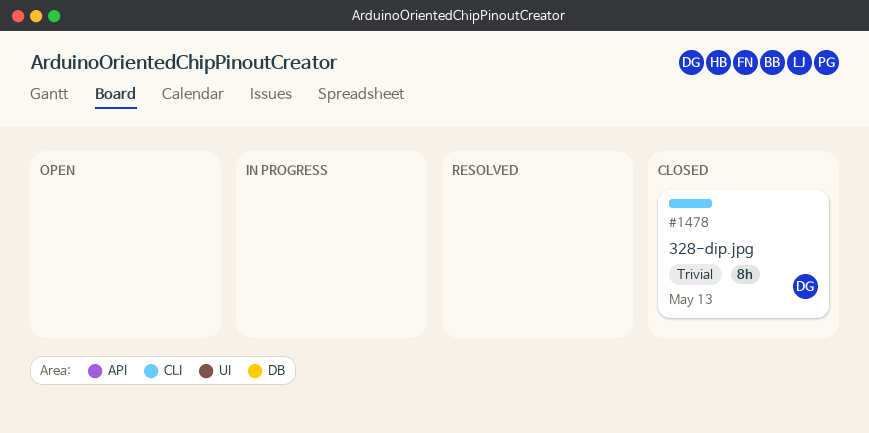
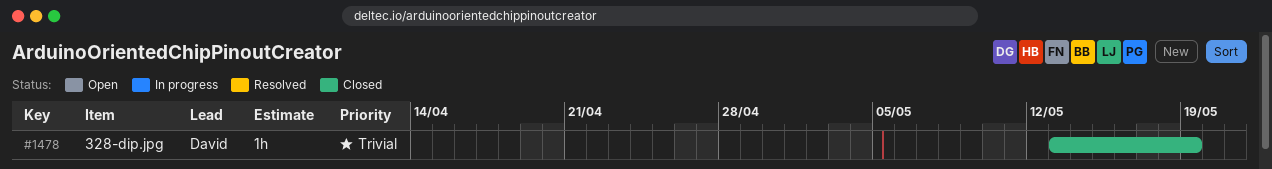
#1478, estimate: 8h -> 1h
#1478, due: May 13 -> May 19

